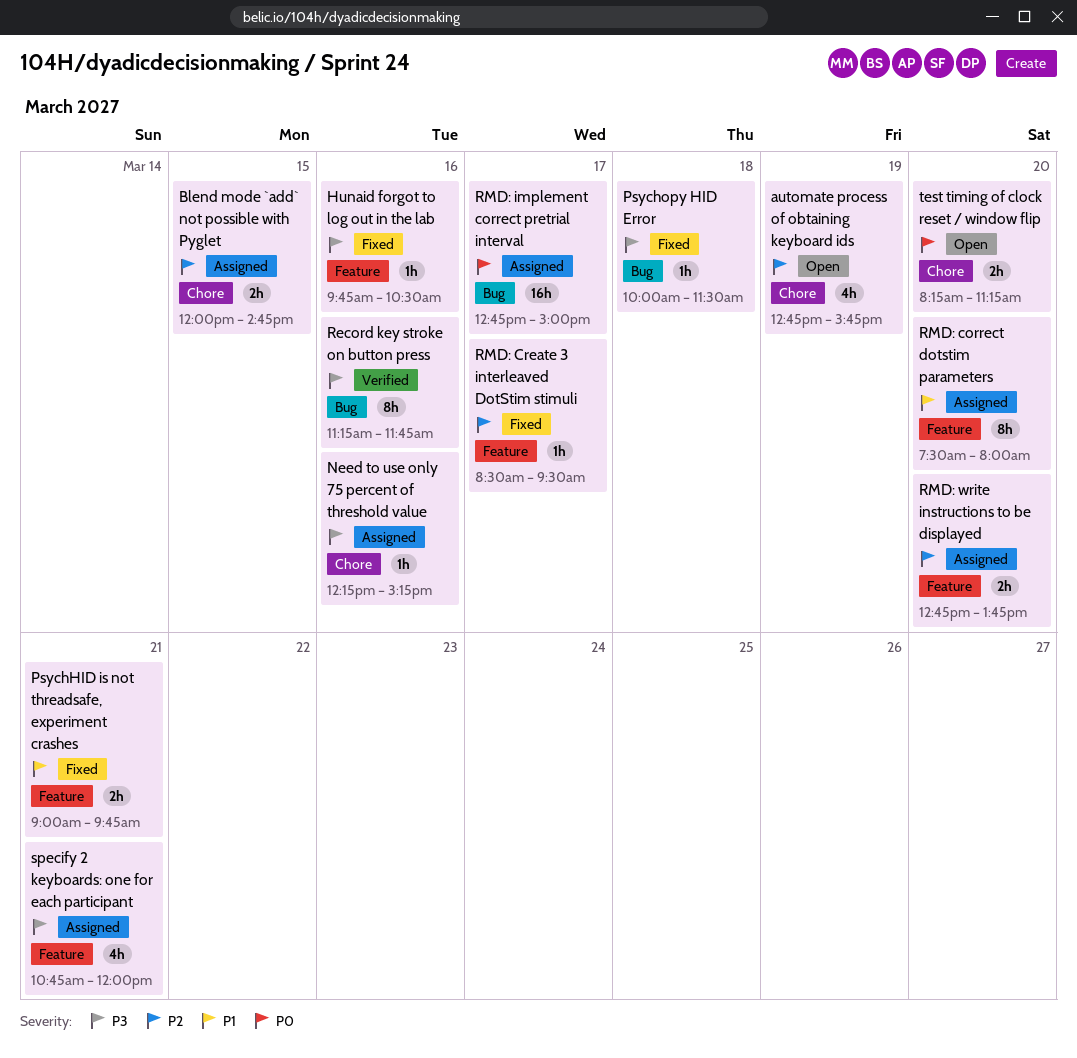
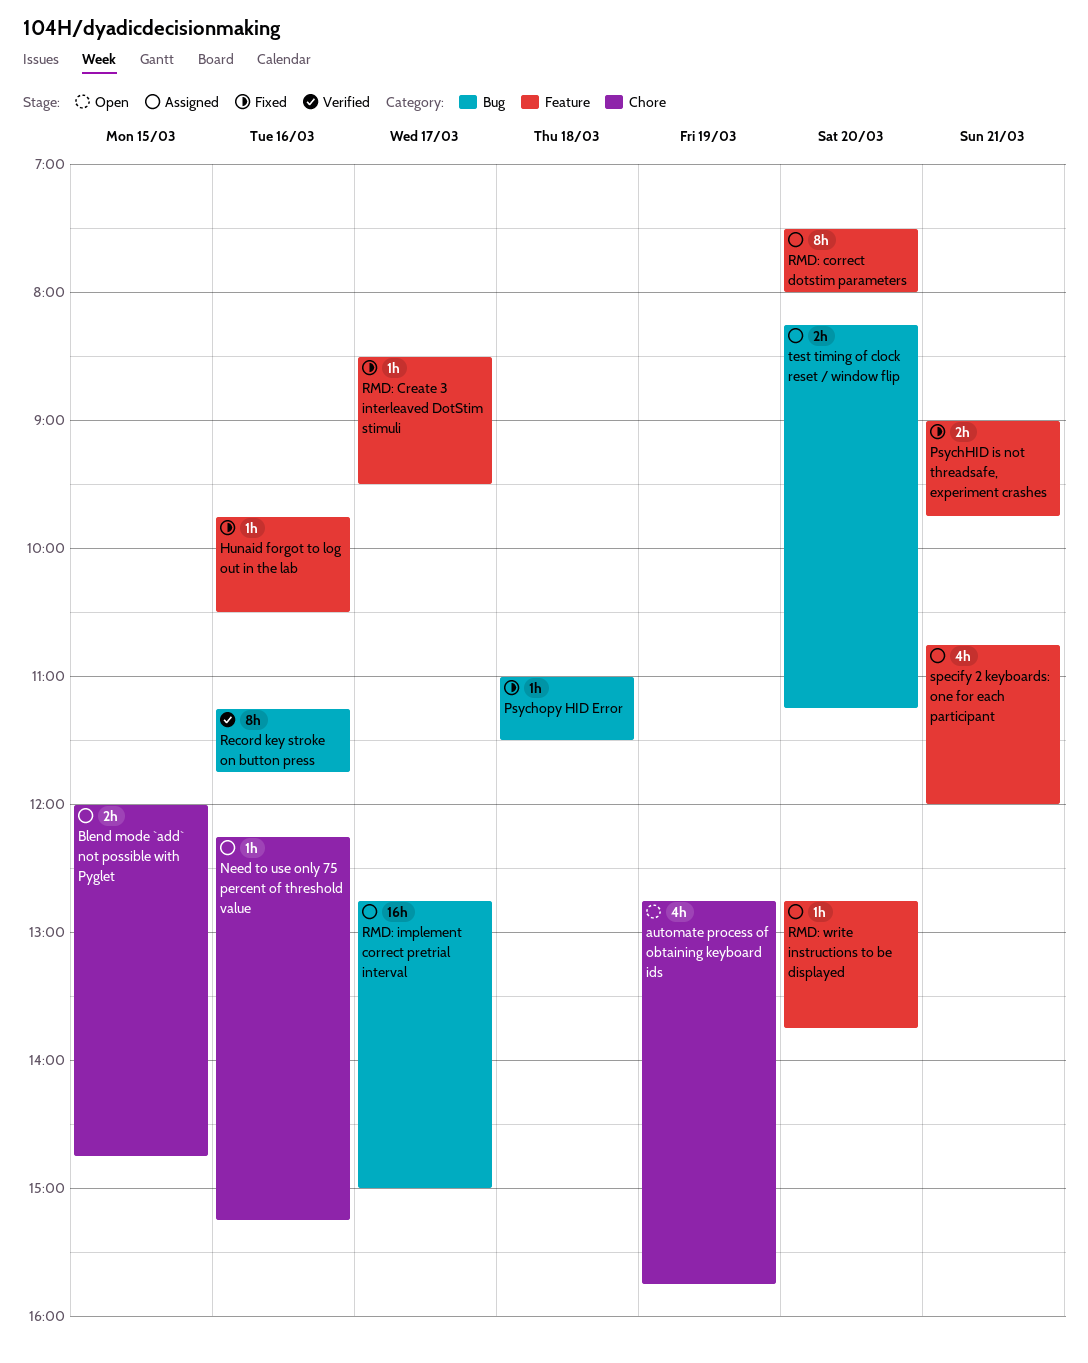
Psychopy HID Error, begins: 10:00 -> 11:00
RMD: write instructions to be displayed, estimate: 2h -> 1h
test timing of clock reset / window flip, status: Open -> Assigned
test timing of clock reset / window flip, label: Chore -> Bug

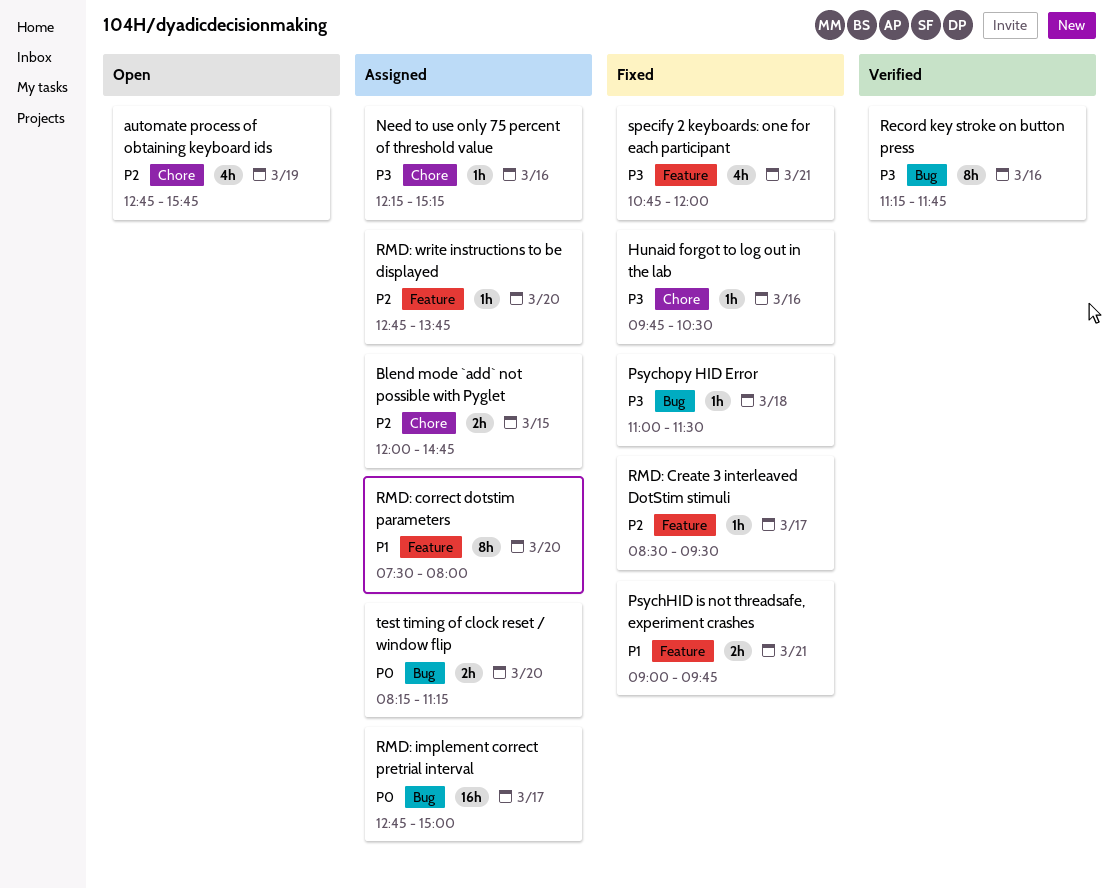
Hunaid forgot to log out in the lab, label: Feature -> Chore
specify 2 keyboards: one for each participant, status: Assigned -> Fixed

